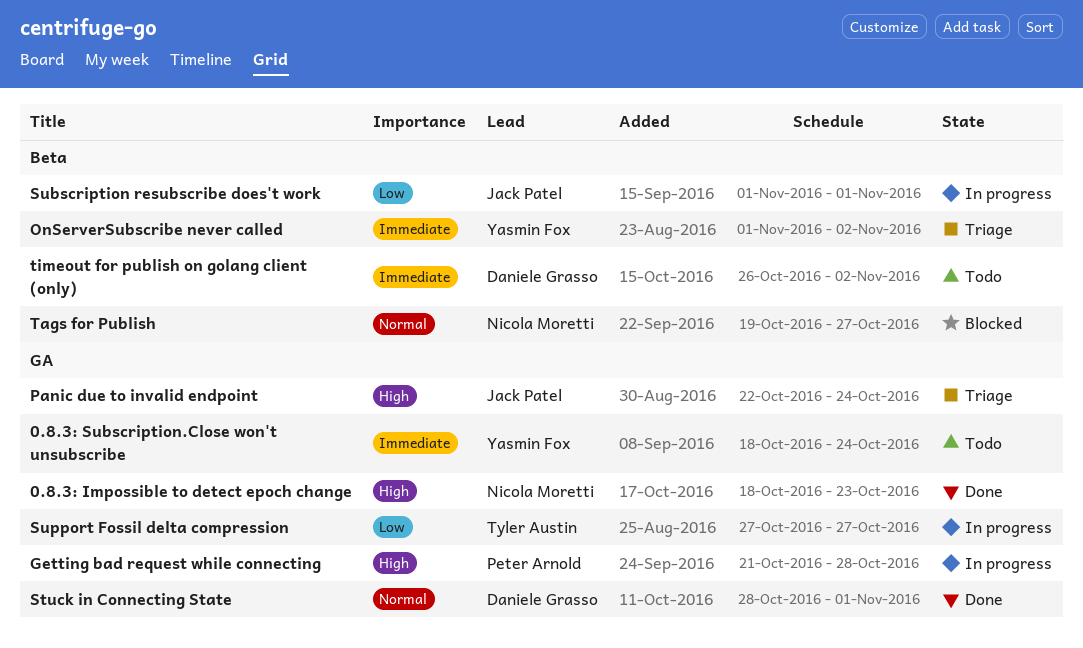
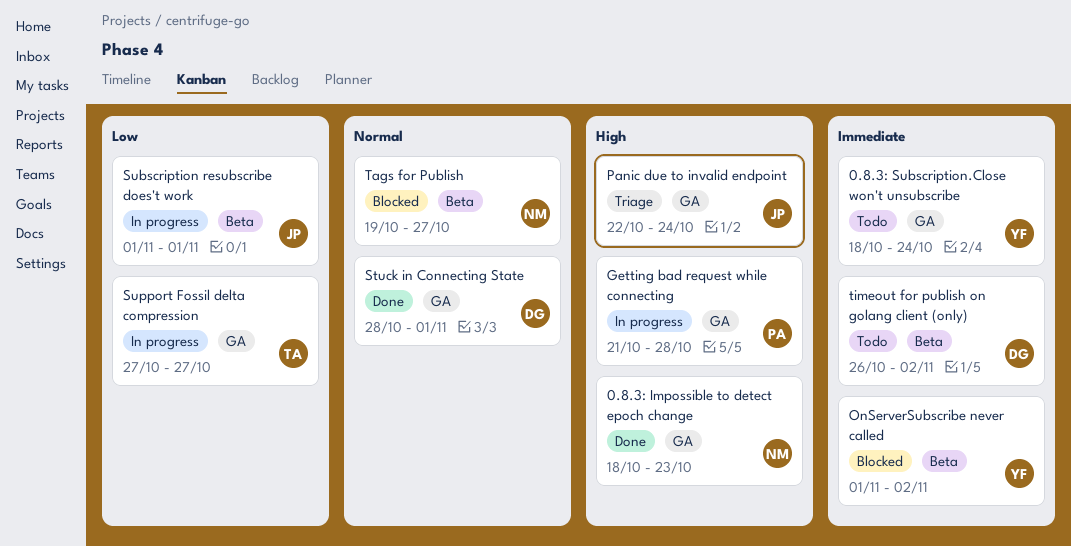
OnServerSubscribe never called, status: Triage -> Blocked

